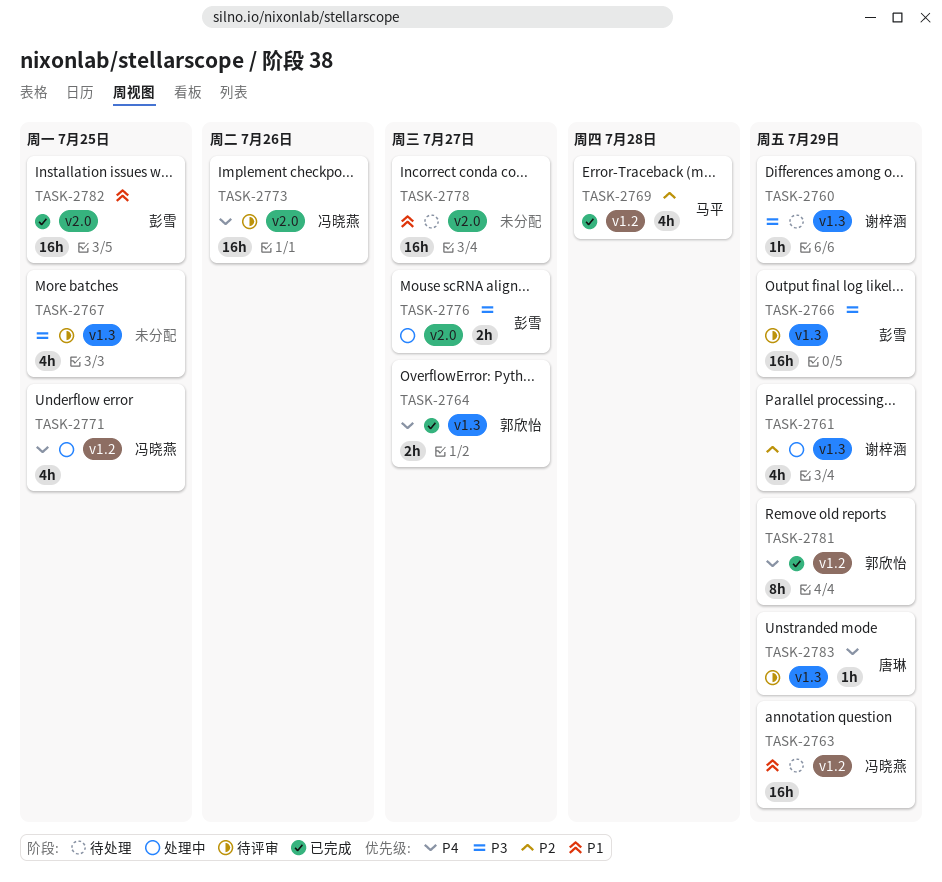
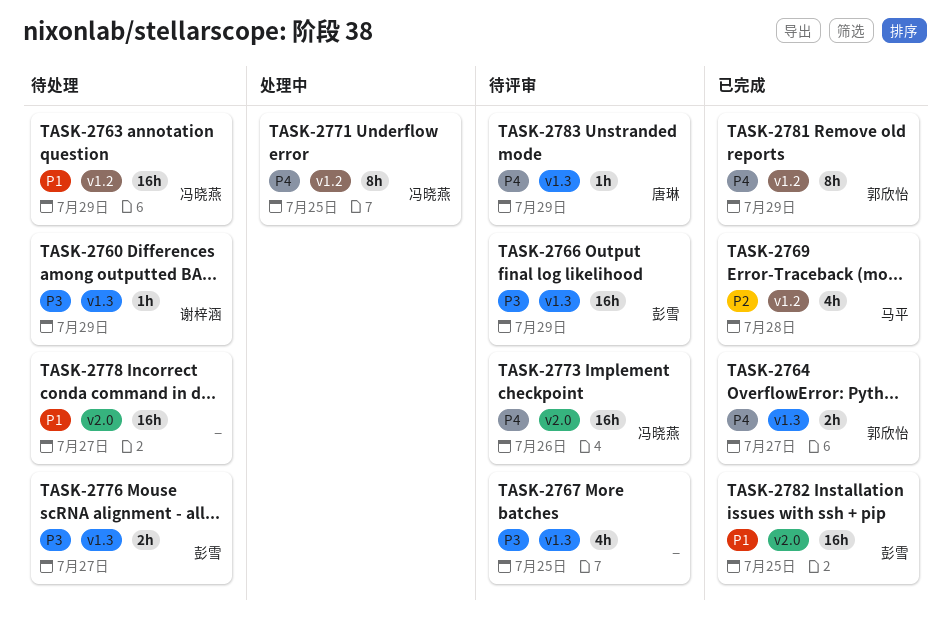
TASK-2761: present -> none
TASK-2771, estimate: 4h -> 8h
TASK-2776, status: 处理中 -> 待处理
TASK-2776, label: v2.0 -> v1.3

